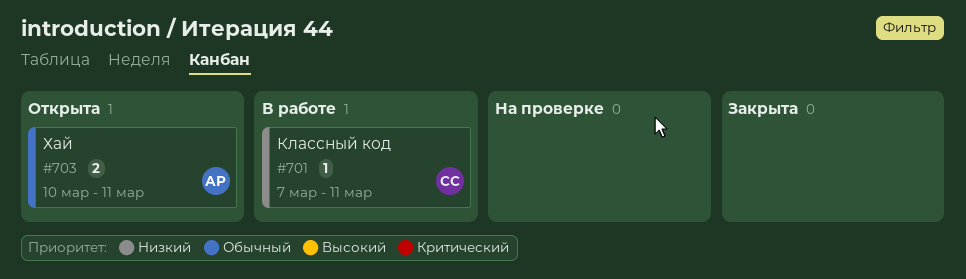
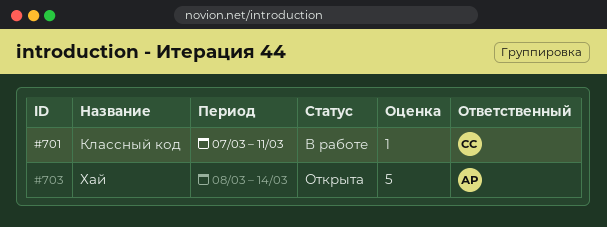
#703, estimate: 2 -> 5
#703, start: Mar 10 -> Mar 8
#703, due: Mar 11 -> Mar 14

